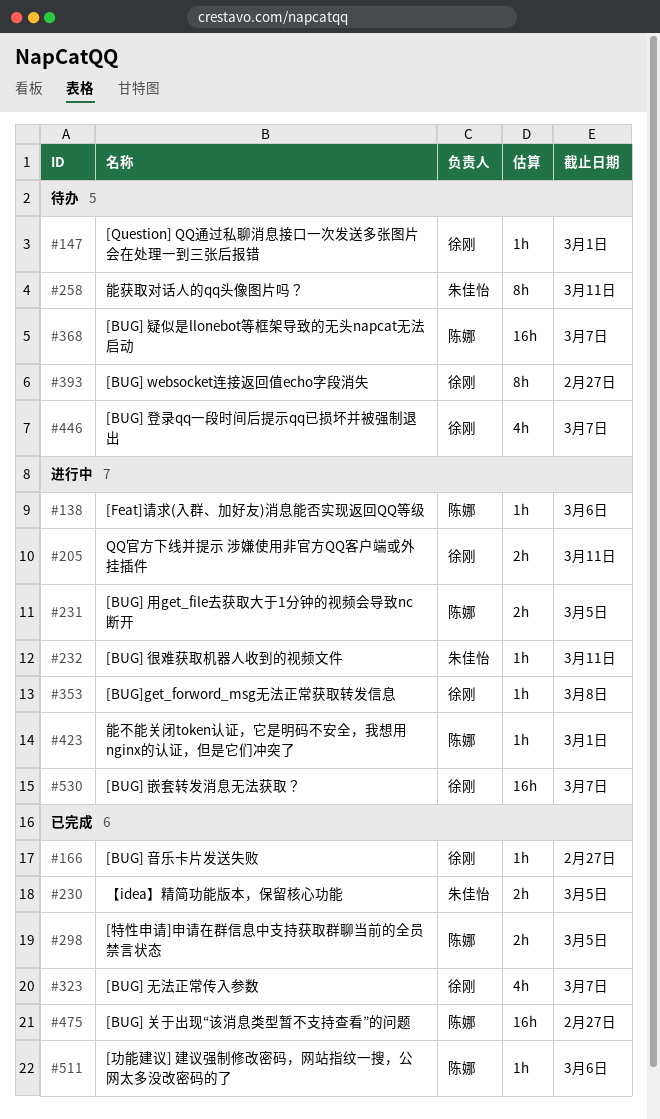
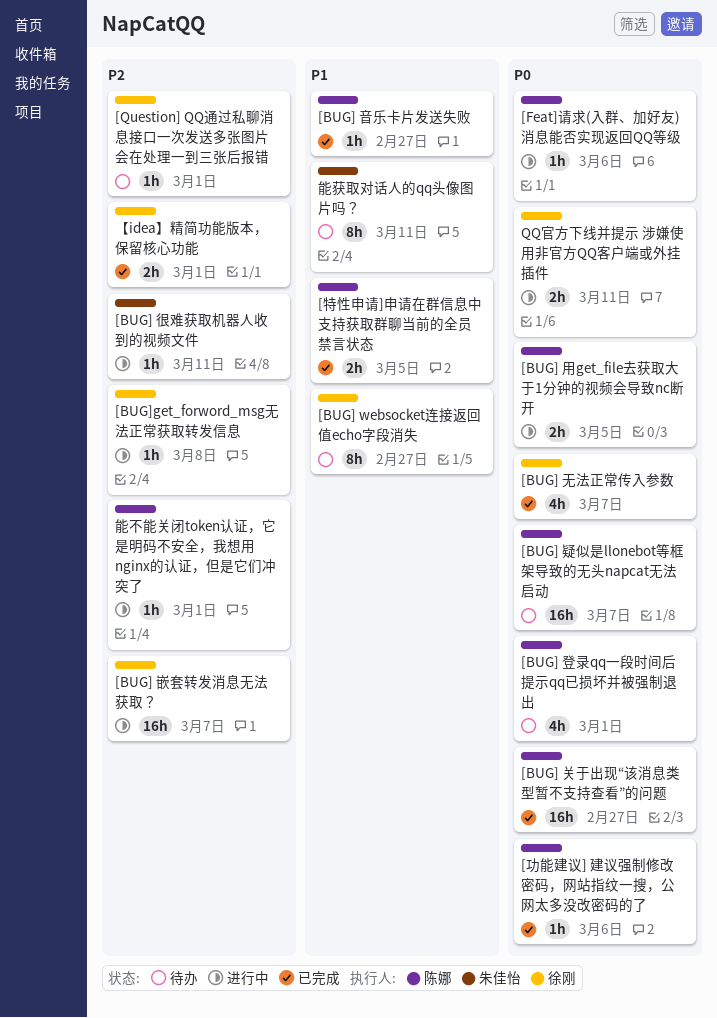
[BUG] 登录qq一段时间后提示qq已损坏并被强制退出, owner: 徐刚 -> 陈娜
[BUG] 登录qq一段时间后提示qq已损坏并被强制退出, due: Mar 7 -> Mar 1
[BUG] 音乐卡片发送失败, owner: 徐刚 -> 陈娜
【idea】精简功能版本，保留核心功能, owner: 朱佳怡 -> 徐刚
【idea】精简功能版本，保留核心功能, due: Mar 5 -> Mar 1

